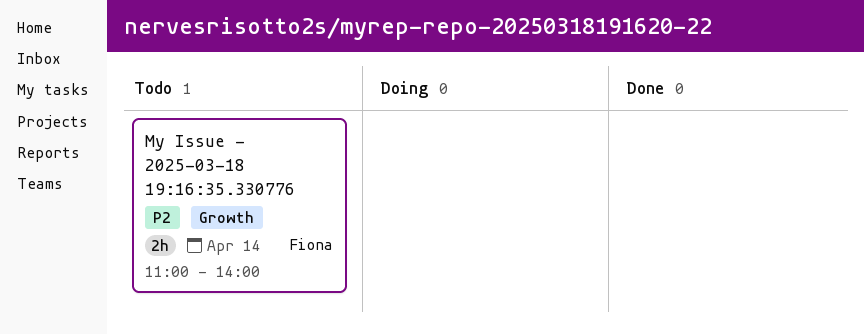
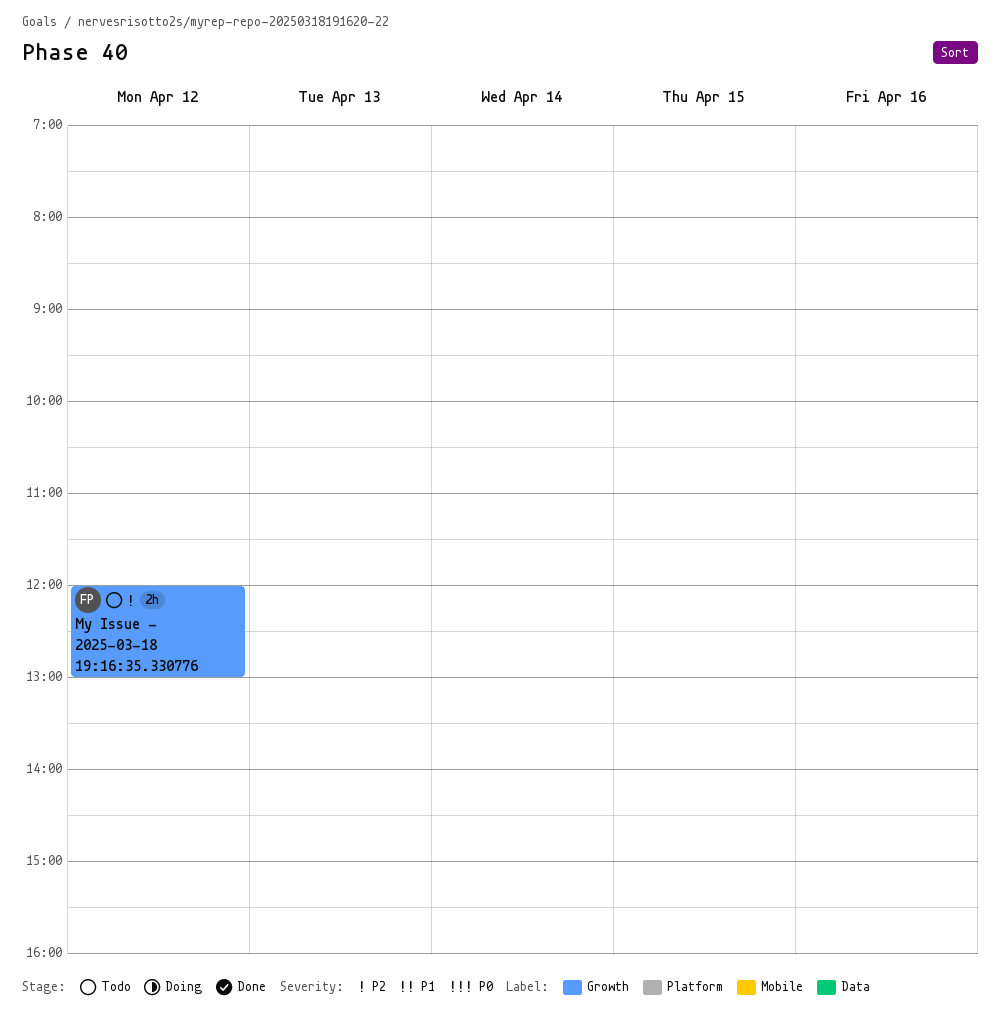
My Issue - 2025-03-18 19:16:35.330776, day: Apr 14 -> Apr 12
My Issue - 2025-03-18 19:16:35.330776, begins: 11:00 -> 12:00
My Issue - 2025-03-18 19:16:35.330776, ends: 14:00 -> 13:00

